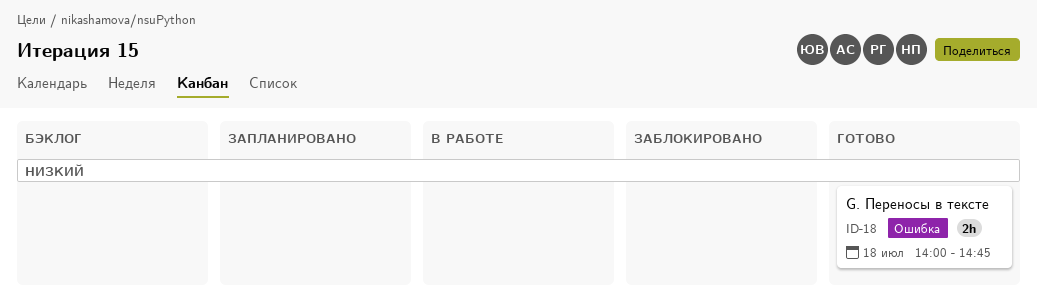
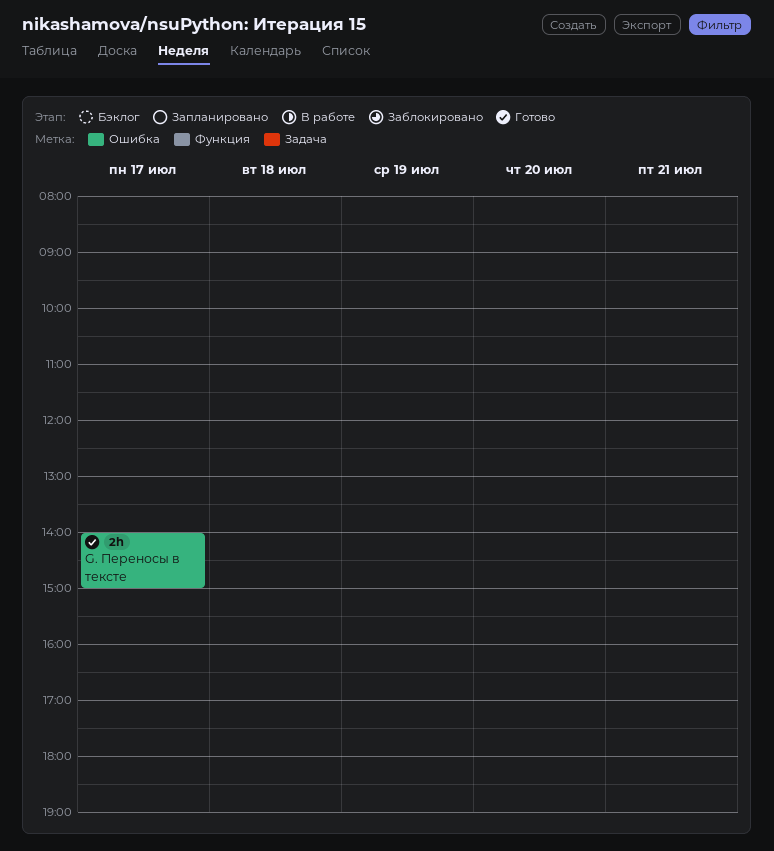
G. Переносы в тексте, day: Jul 18 -> Jul 17
G. Переносы в тексте, ends: 14:45 -> 15:00

